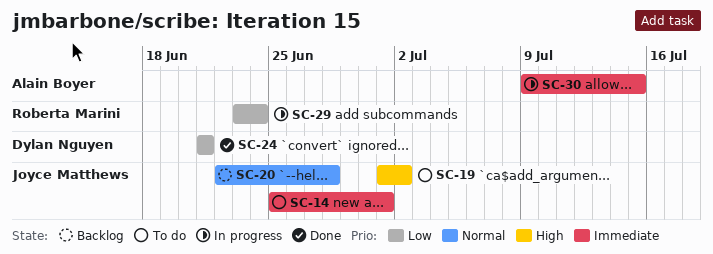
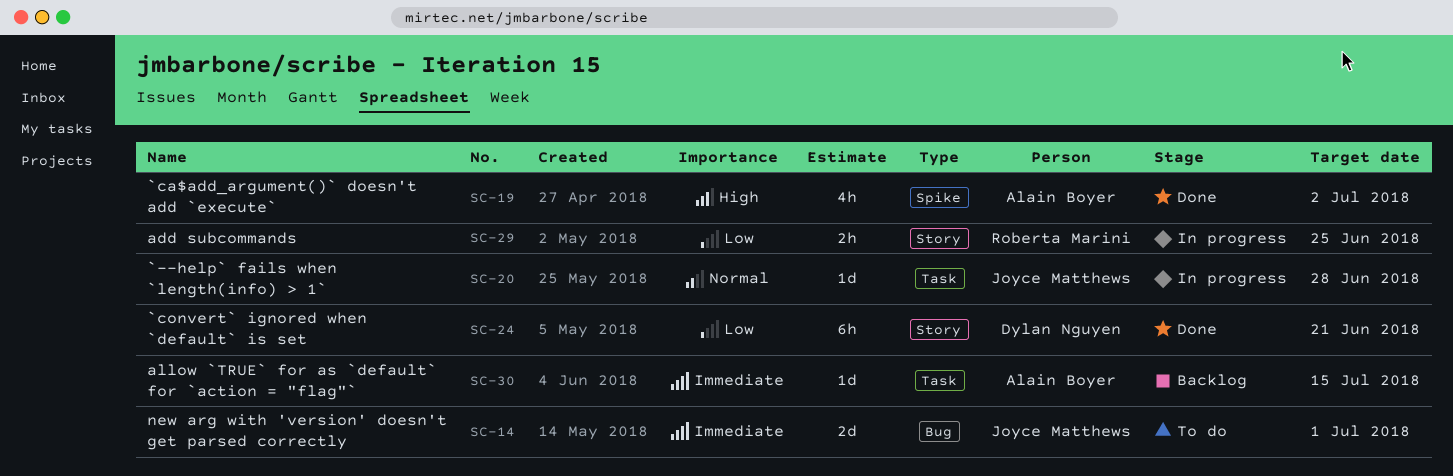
SC-19, status: To do -> Done
SC-19, owner: Joyce Matthews -> Alain Boyer
SC-20, status: Backlog -> In progress
SC-29, due: Jun 24 -> Jun 25
SC-30, status: In progress -> Backlog

